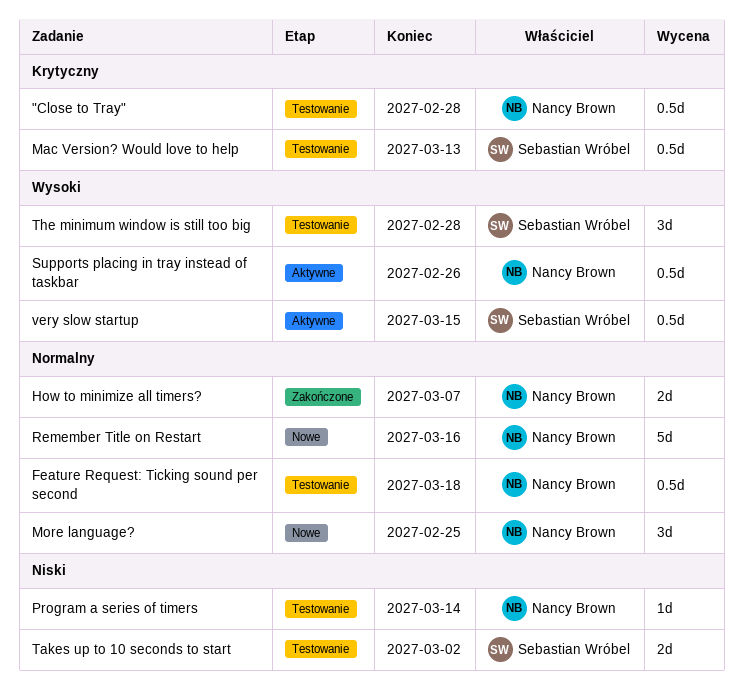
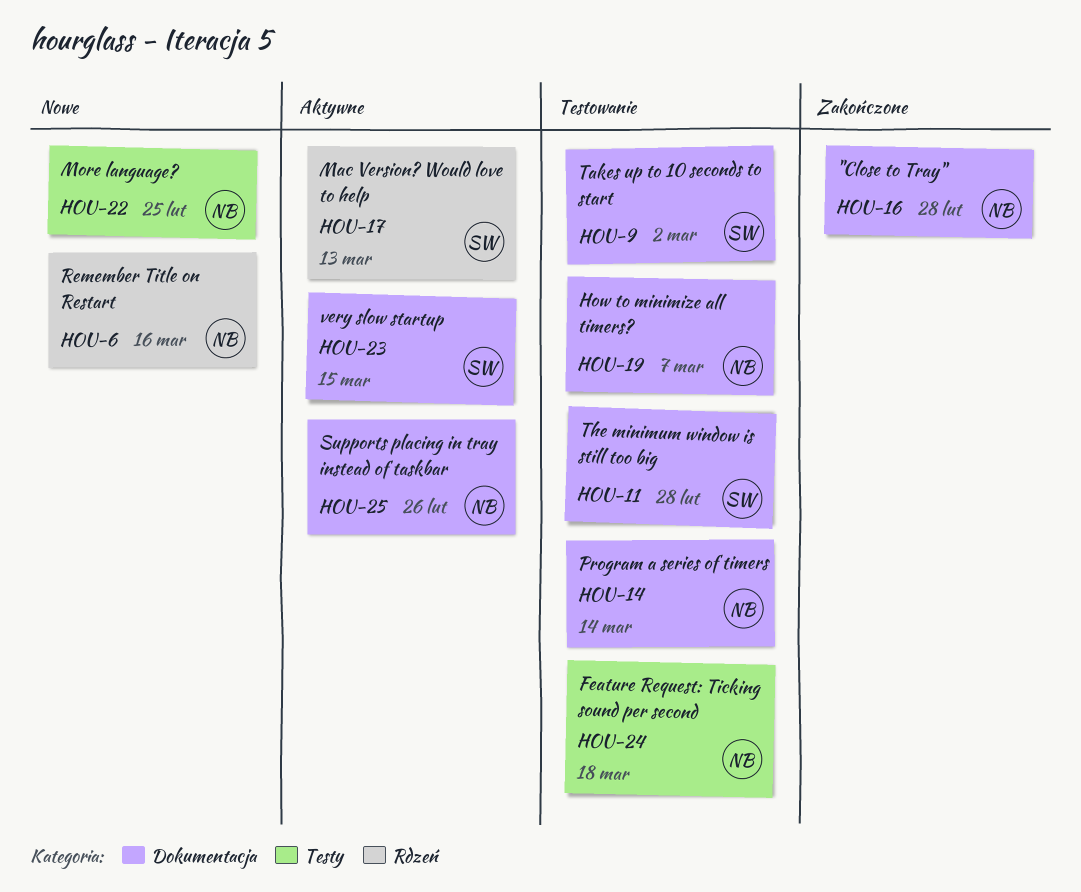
"Close to Tray", status: Testowanie -> Zakończone
How to minimize all timers?, status: Zakończone -> Testowanie
Mac Version? Would love to help, status: Testowanie -> Aktywne

